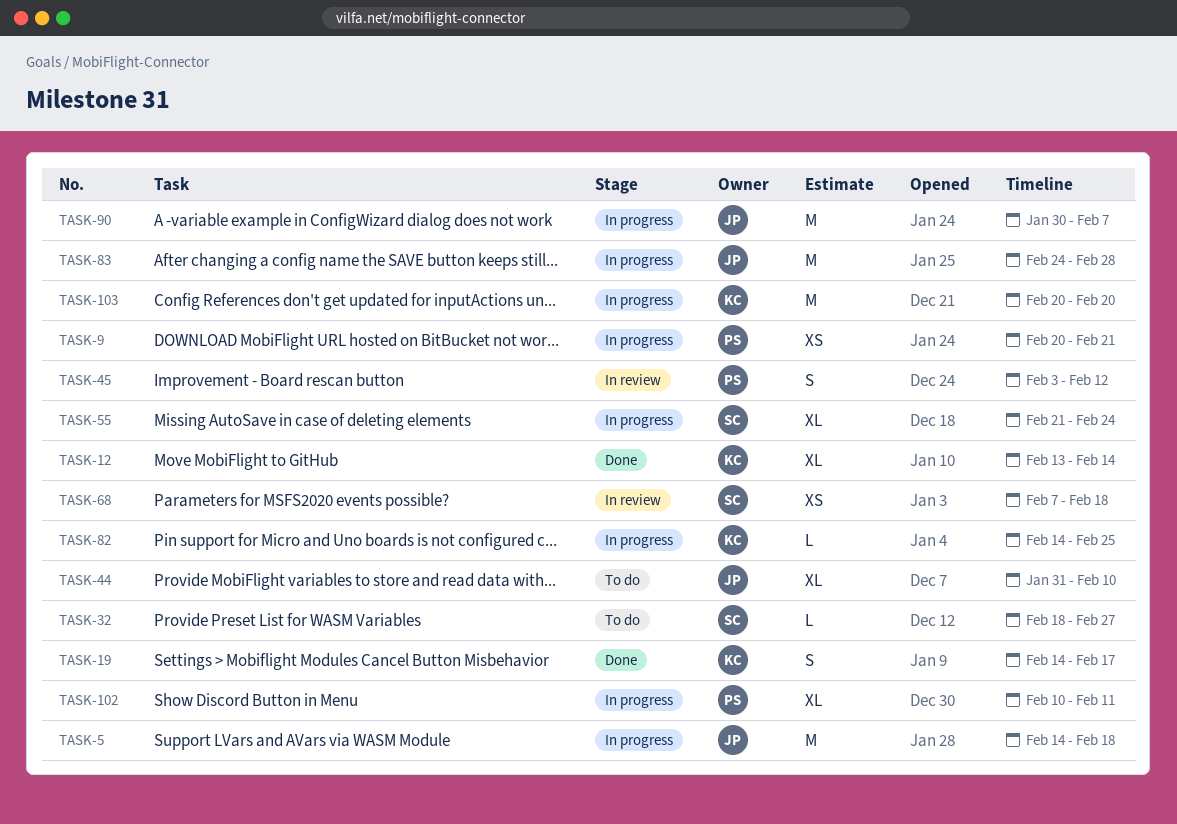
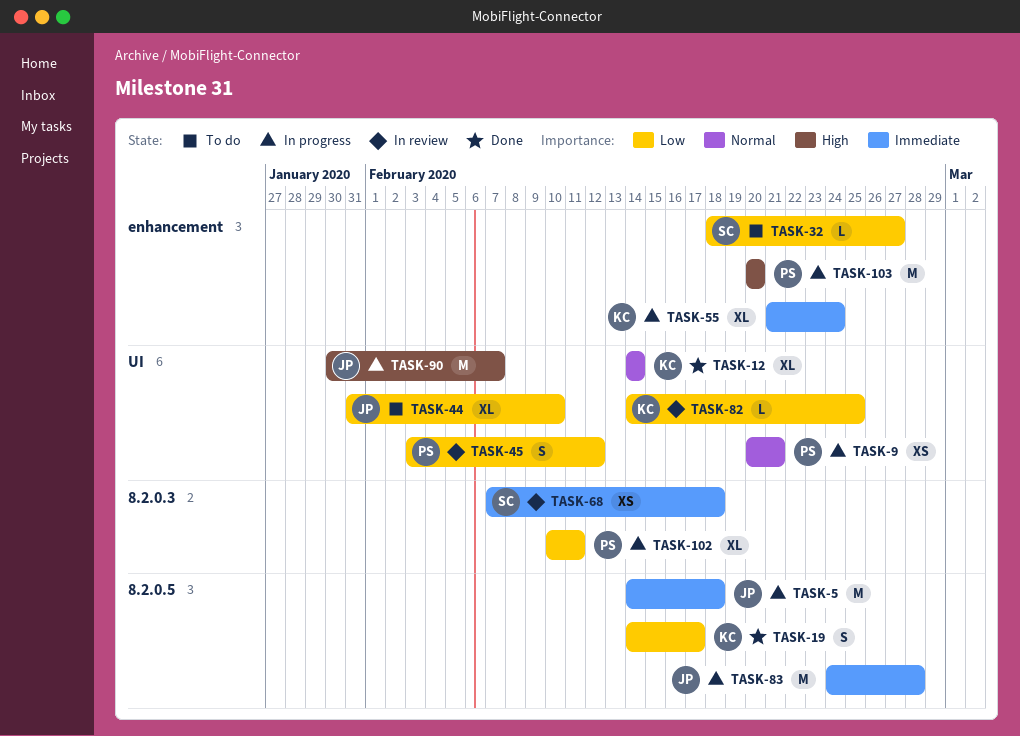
TASK-12, start: Feb 13 -> Feb 14
TASK-55, owner: SC -> KC
TASK-82, status: In progress -> In review
TASK-103, owner: KC -> PS

